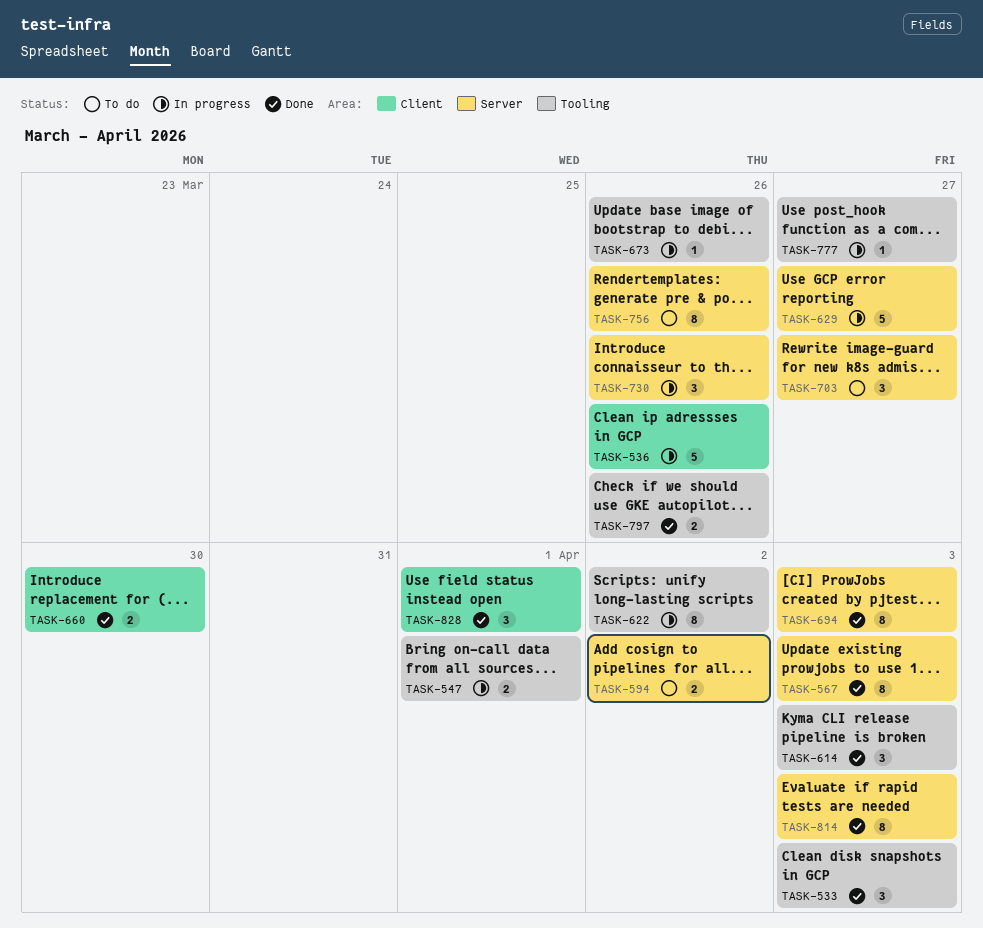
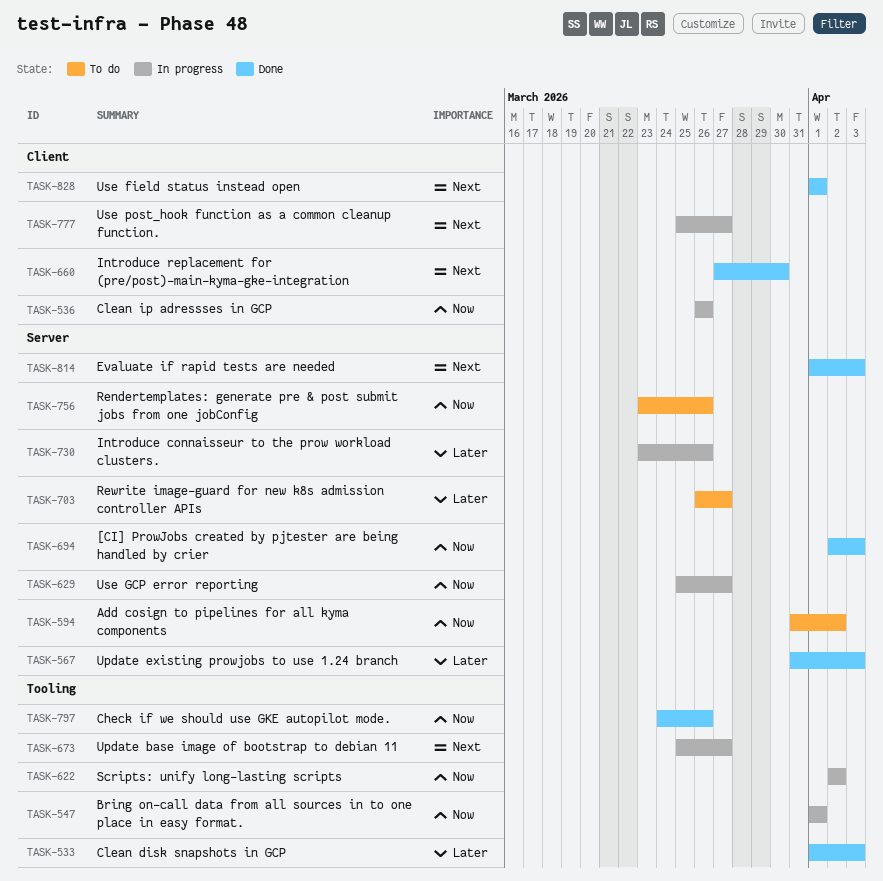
TASK-614: present -> none
TASK-673, due: Mar 26 -> Mar 27
TASK-777, label: Tooling -> Client

